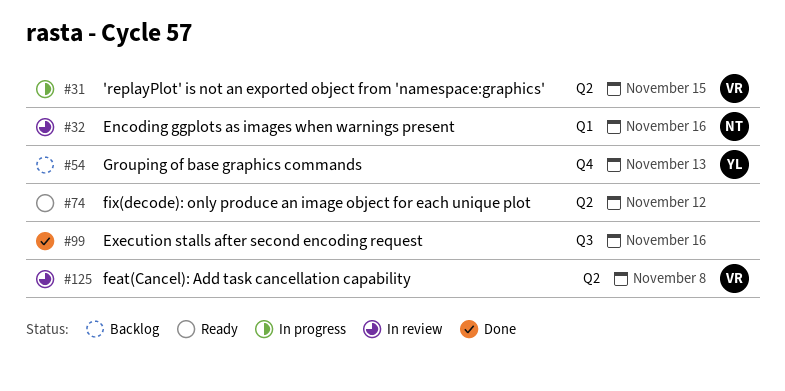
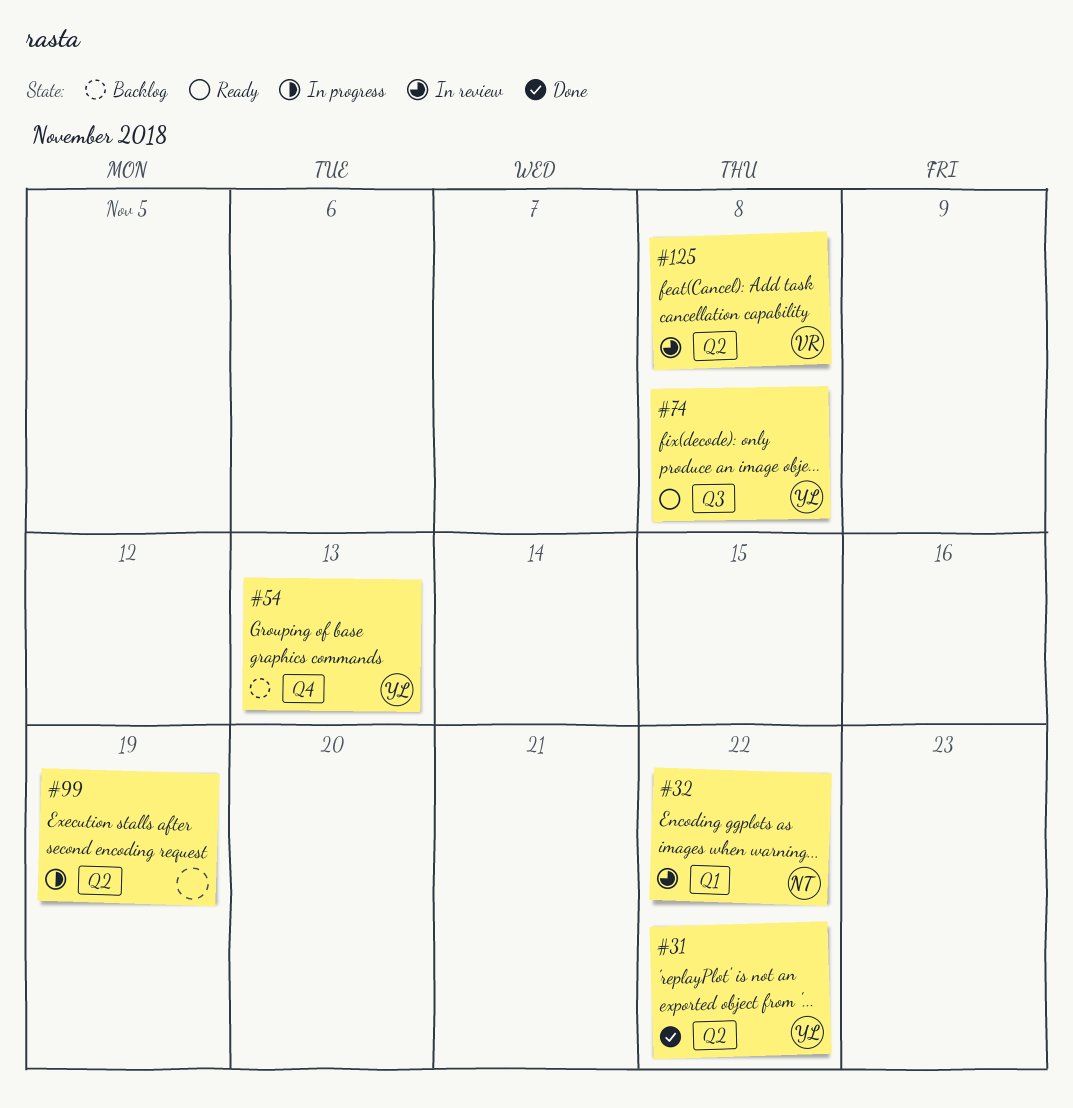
#31, status: In progress -> Done
#31, owner: VR -> YL
#31, due: Nov 15 -> Nov 22
#32, due: Nov 16 -> Nov 22
#74, owner: none -> YL
#74, label: Q2 -> Q3
#74, due: Nov 12 -> Nov 8
#99, status: Done -> In progress
#99, label: Q3 -> Q2
#99, due: Nov 16 -> Nov 19

